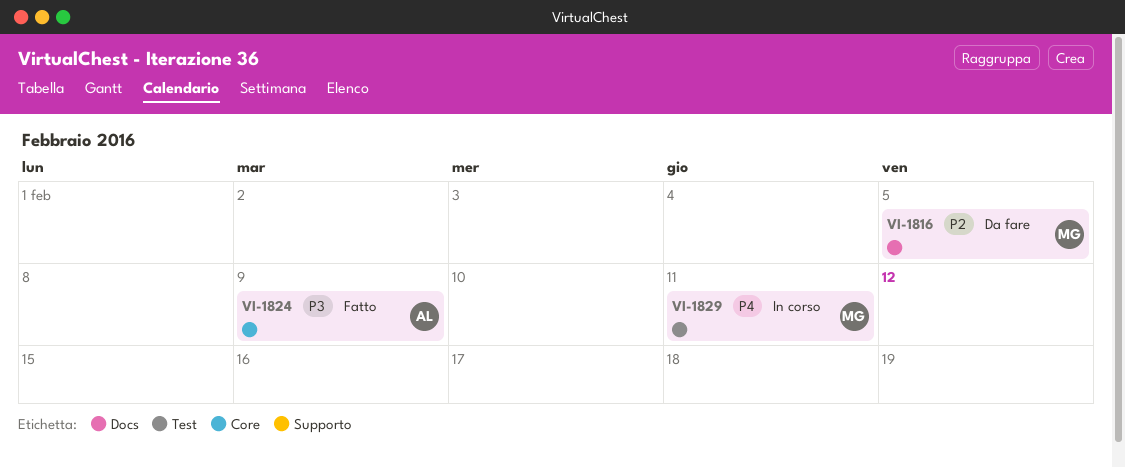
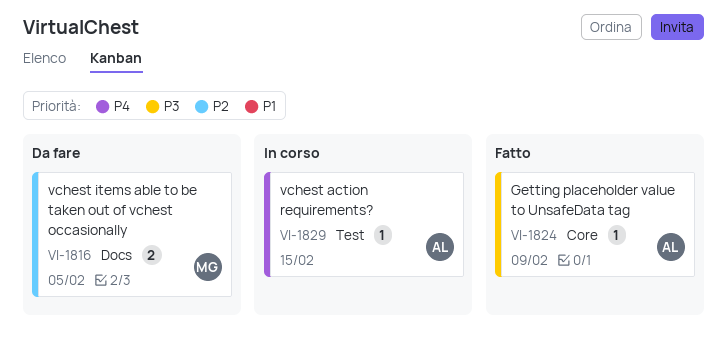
VI-1829, owner: MG -> AL
VI-1829, due: Feb 11 -> Feb 15

